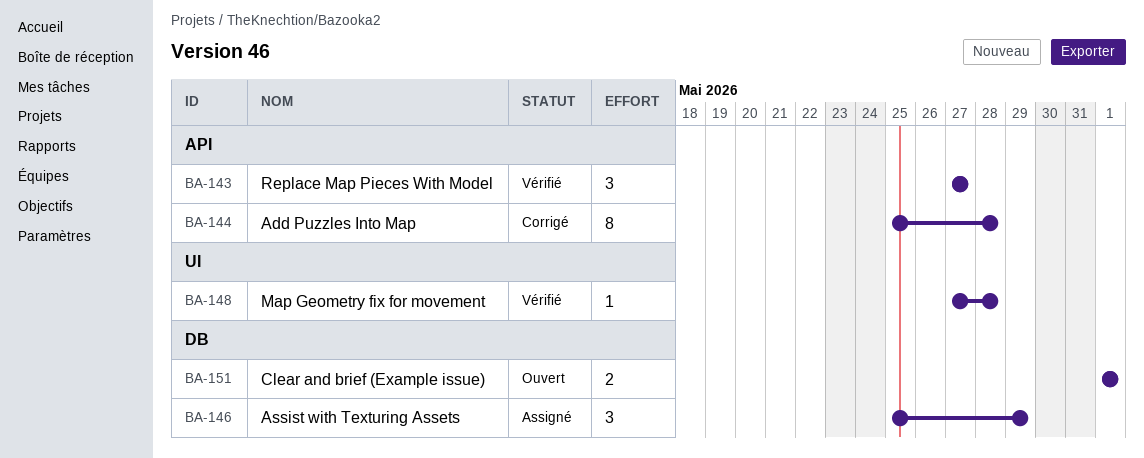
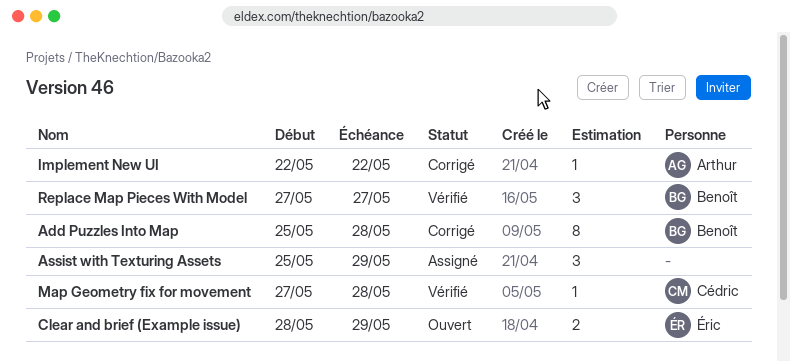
Clear and brief (Example issue), start: Jun 1 -> May 28
Clear and brief (Example issue), due: Jun 1 -> May 29
Implement New UI: none -> present

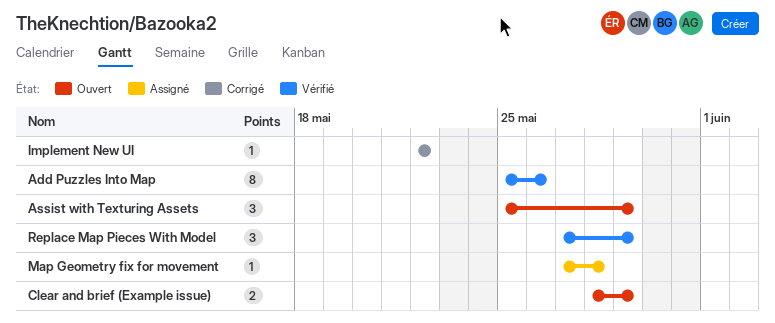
Add Puzzles Into Map, status: Corrigé -> Vérifié
Add Puzzles Into Map, due: May 28 -> May 26
Assist with Texturing Assets, status: Assigné -> Ouvert
Map Geometry fix for movement, status: Vérifié -> Assigné
Replace Map Pieces With Model, due: May 27 -> May 29

